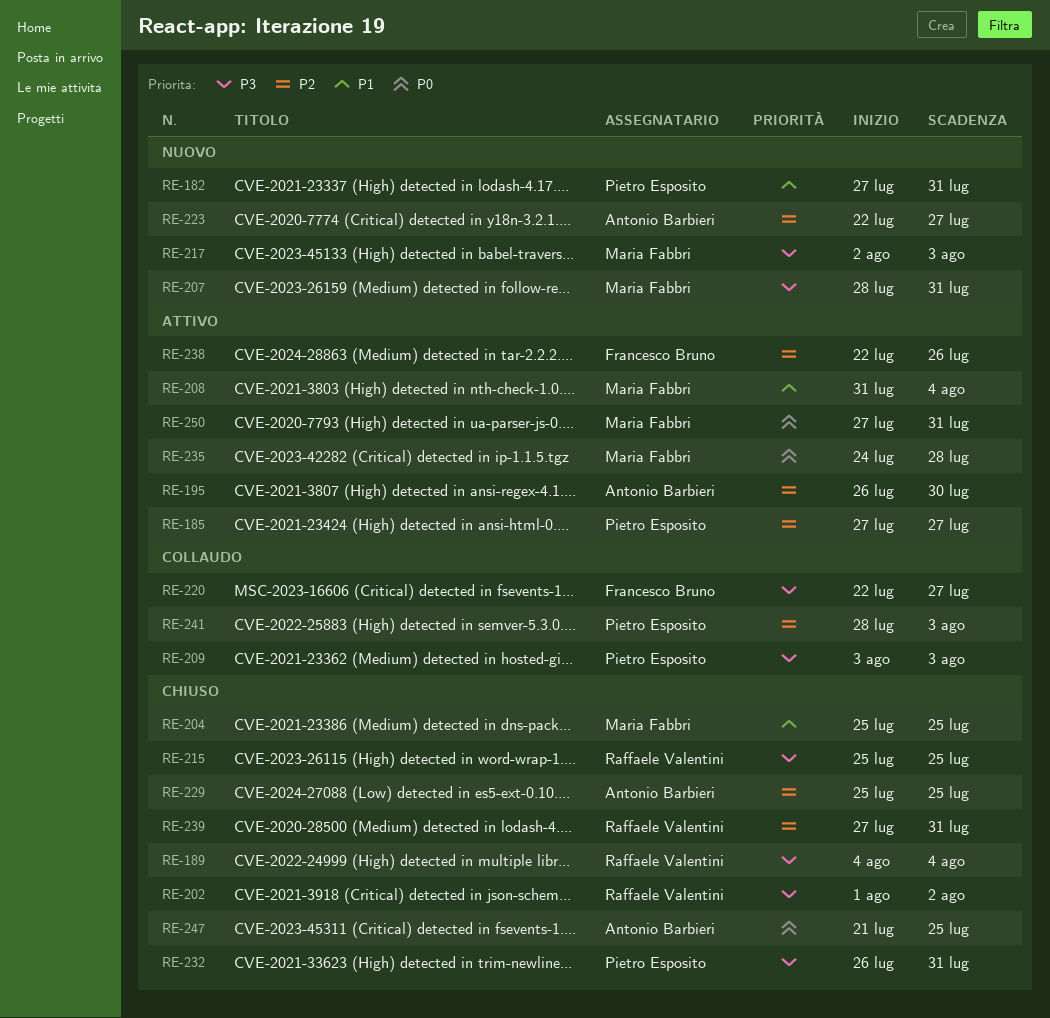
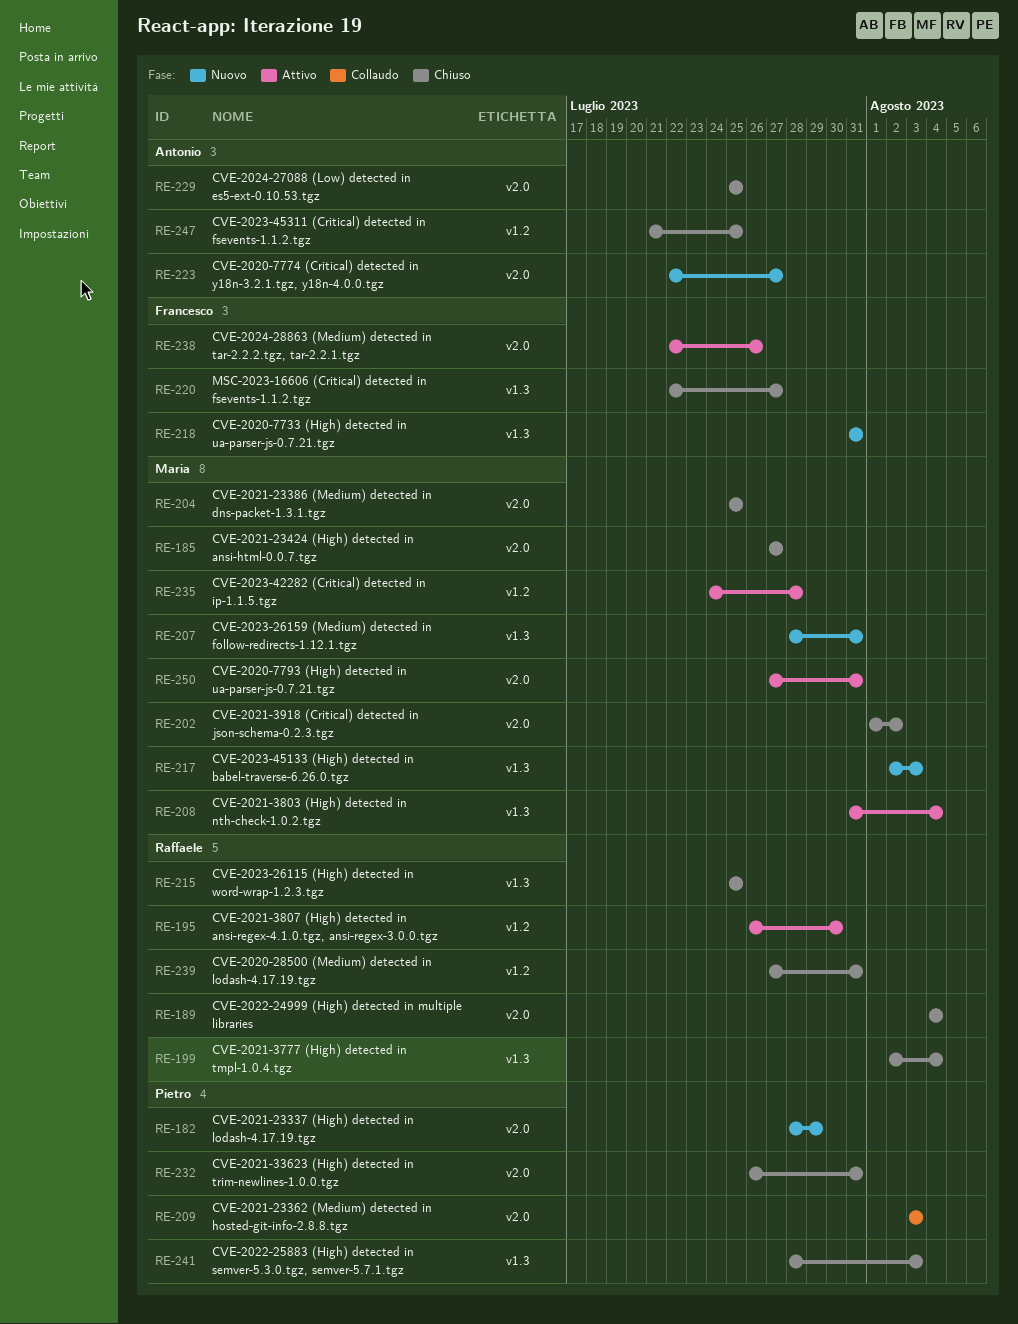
RE-182, start: Jul 27 -> Jul 28
RE-182, due: Jul 31 -> Jul 29
RE-185, status: Attivo -> Chiuso
RE-185, owner: Pietro Esposito -> Maria Fabbri
RE-195, owner: Antonio Barbieri -> Raffaele Valentini
RE-199: none -> present
RE-202, owner: Raffaele Valentini -> Maria Fabbri
RE-218: none -> present
RE-220, status: Collaudo -> Chiuso
RE-241, status: Collaudo -> Chiuso

